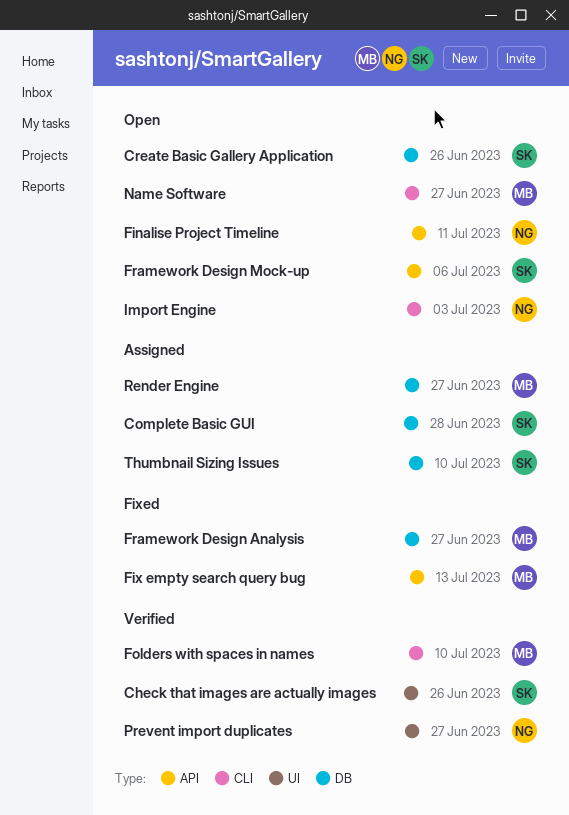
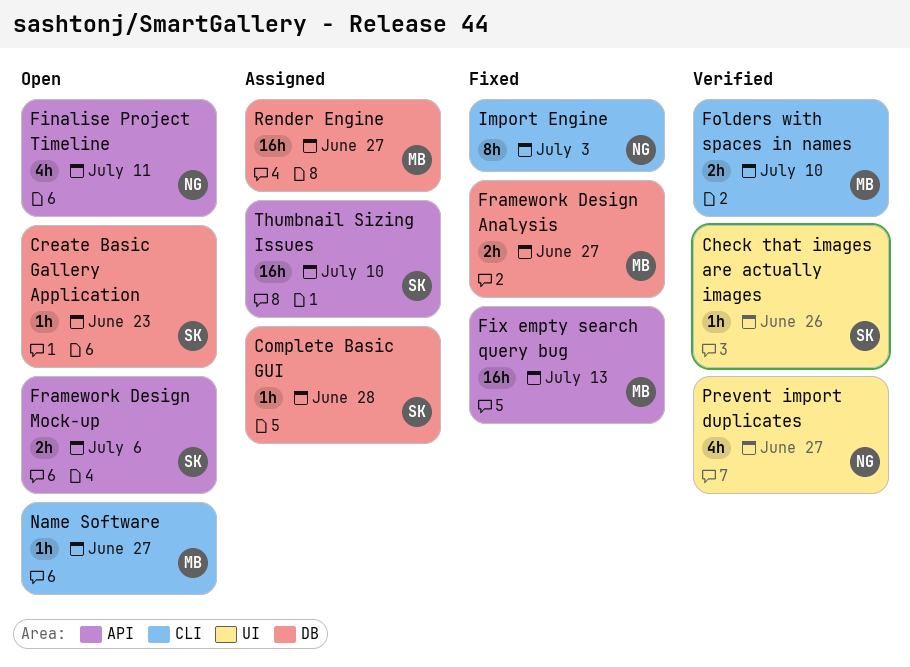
Create Basic Gallery Application, due: Jun 26 -> Jun 23
Import Engine, status: Open -> Fixed
Thumbnail Sizing Issues, label: DB -> API

